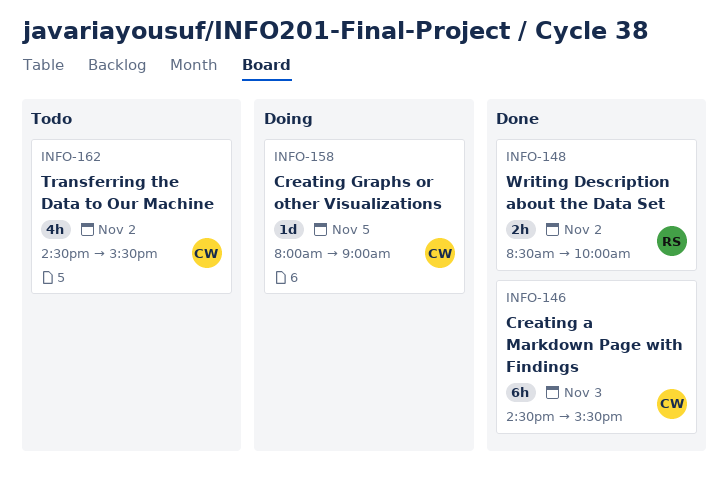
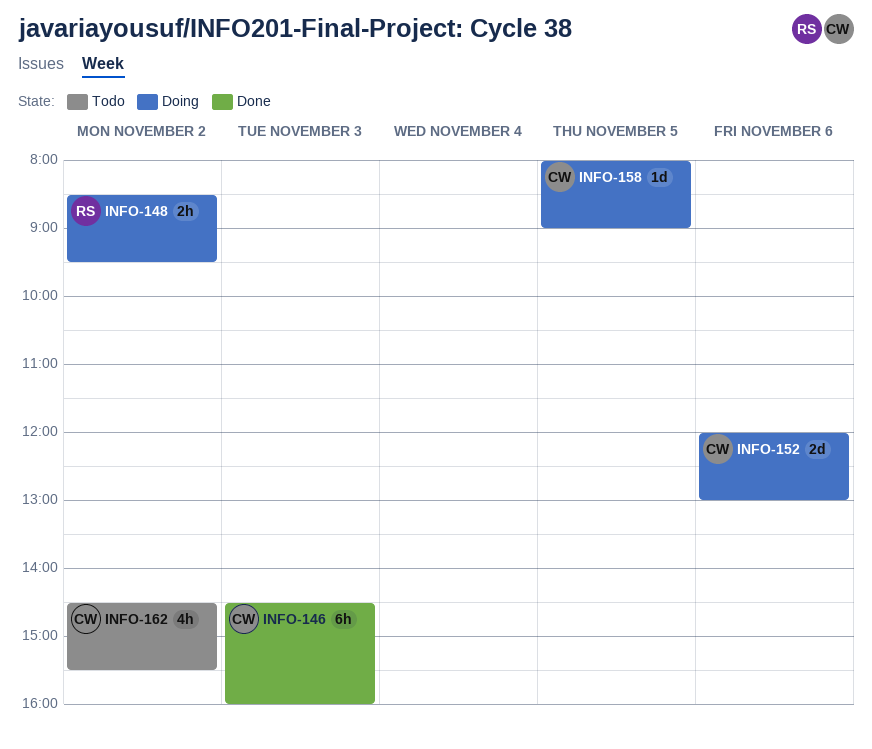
INFO-146, ends: 15:30 -> 16:00
INFO-148, status: Done -> Doing
INFO-148, ends: 10:00 -> 09:30
INFO-152: none -> present

